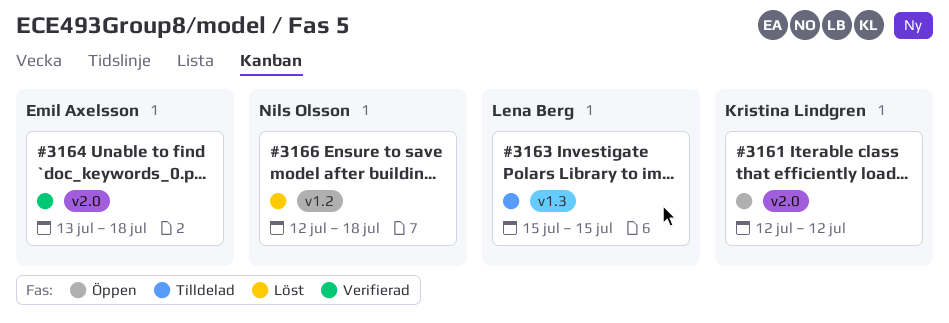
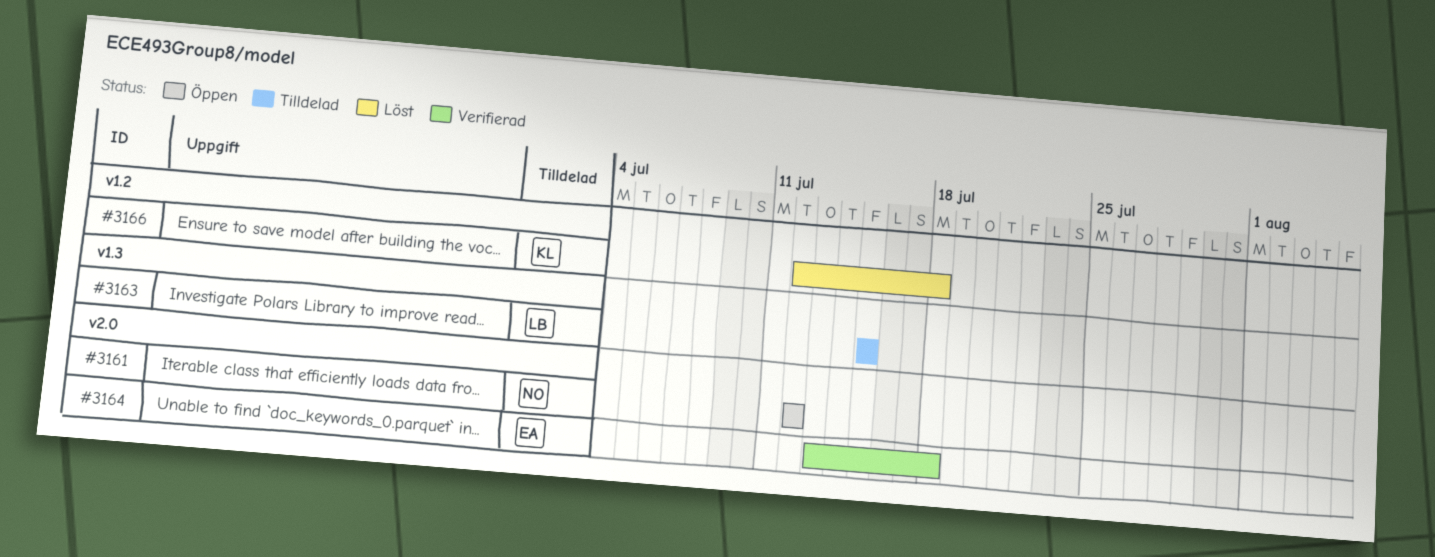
#3161, owner: Kristina Lindgren -> Nils Olsson
#3166, owner: Nils Olsson -> Kristina Lindgren

